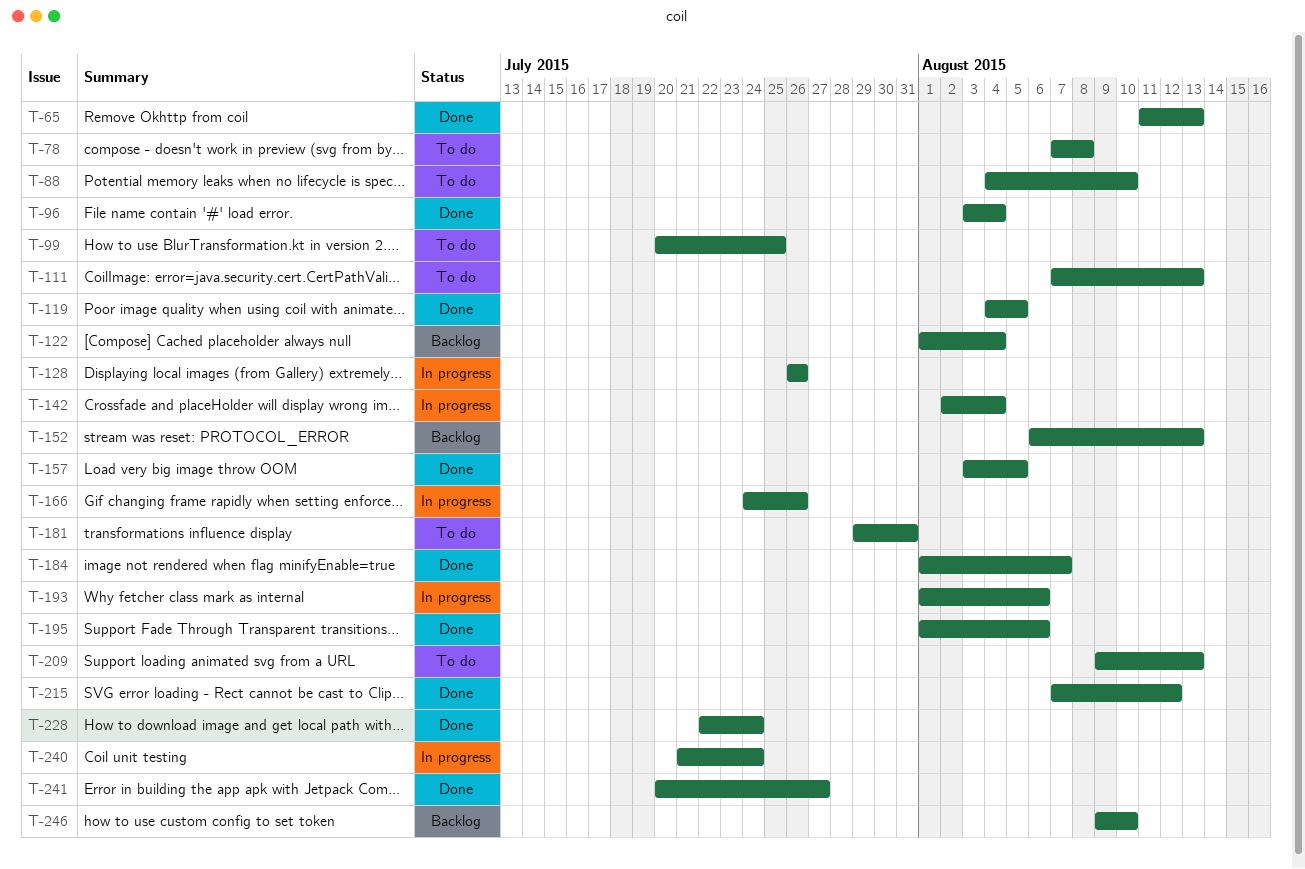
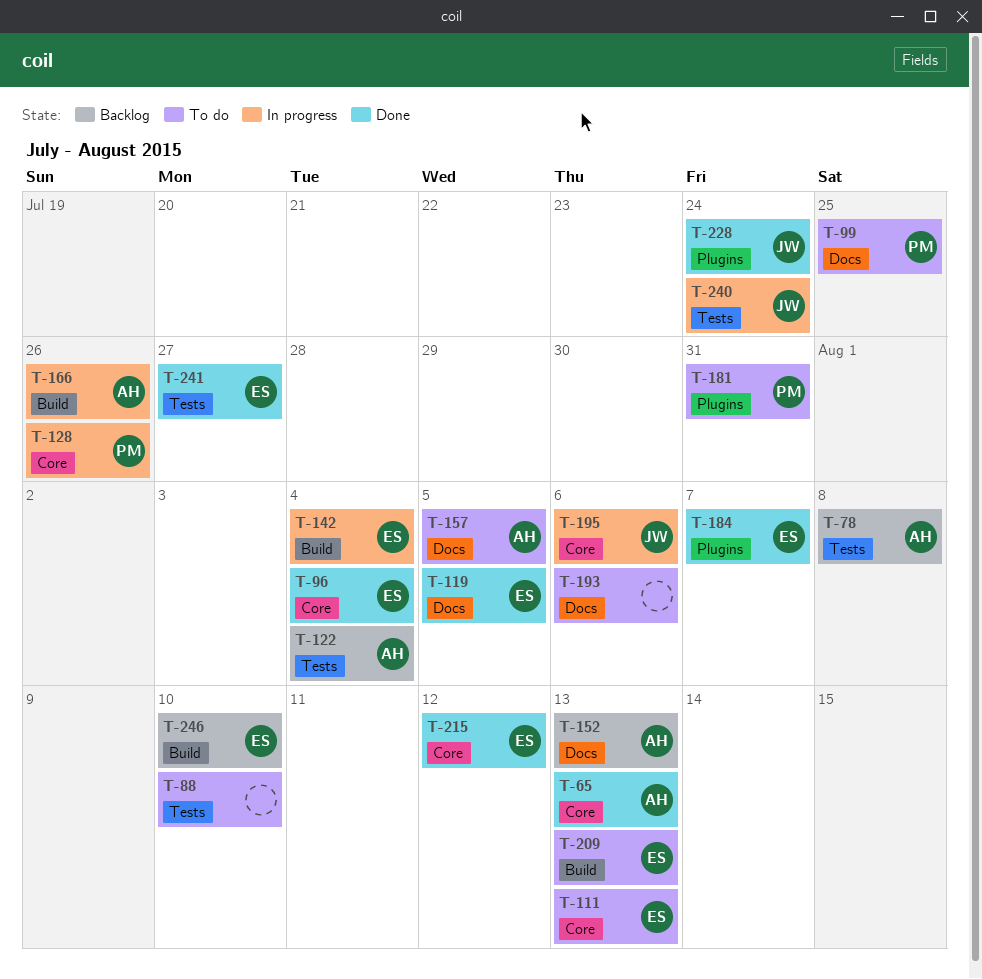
T-78, status: To do -> Backlog
T-157, status: Done -> To do
T-193, status: In progress -> To do
T-195, status: Done -> In progress

